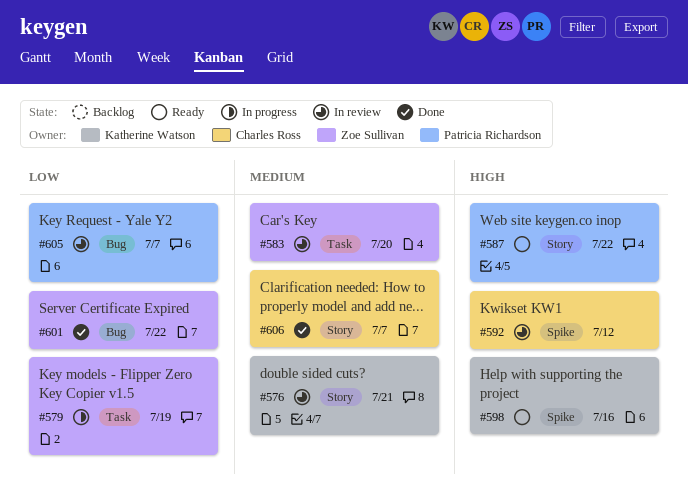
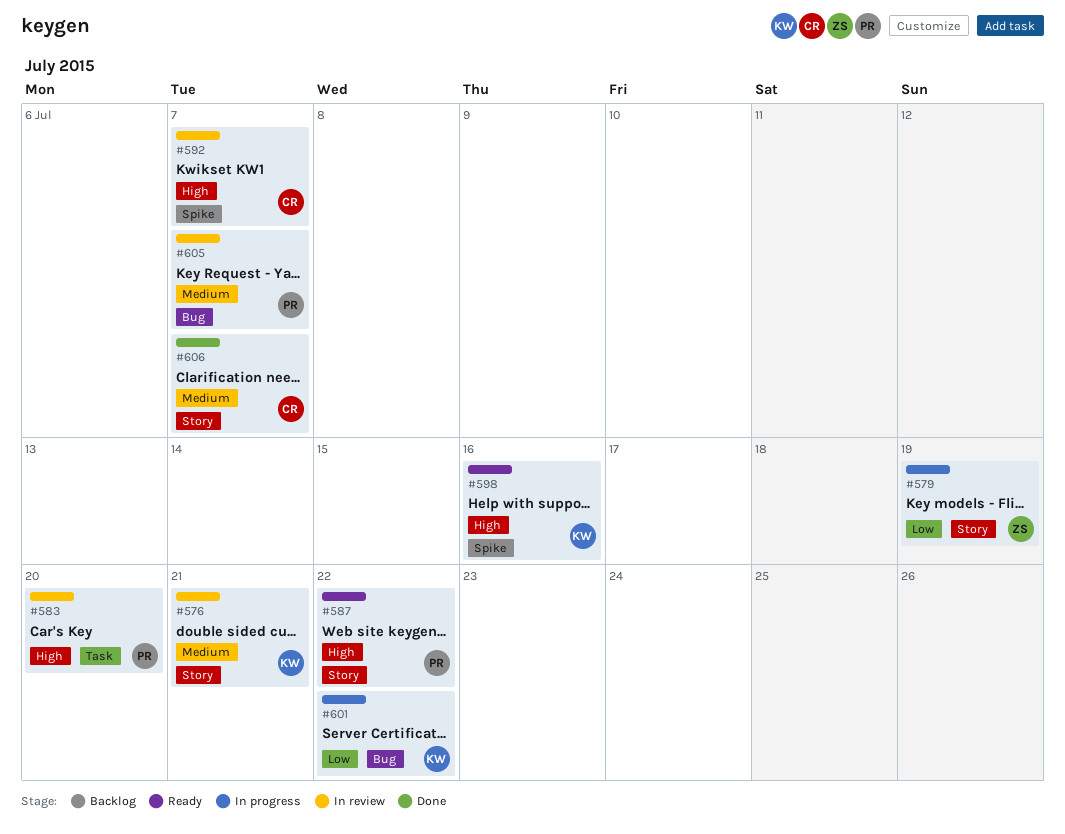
#579, label: Task -> Story
#583, owner: Zoe Sullivan -> Patricia Richardson
#583, priority: Medium -> High
#592, due: Jul 12 -> Jul 7
#601, status: Done -> In progress
#601, owner: Zoe Sullivan -> Katherine Watson
#605, priority: Low -> Medium

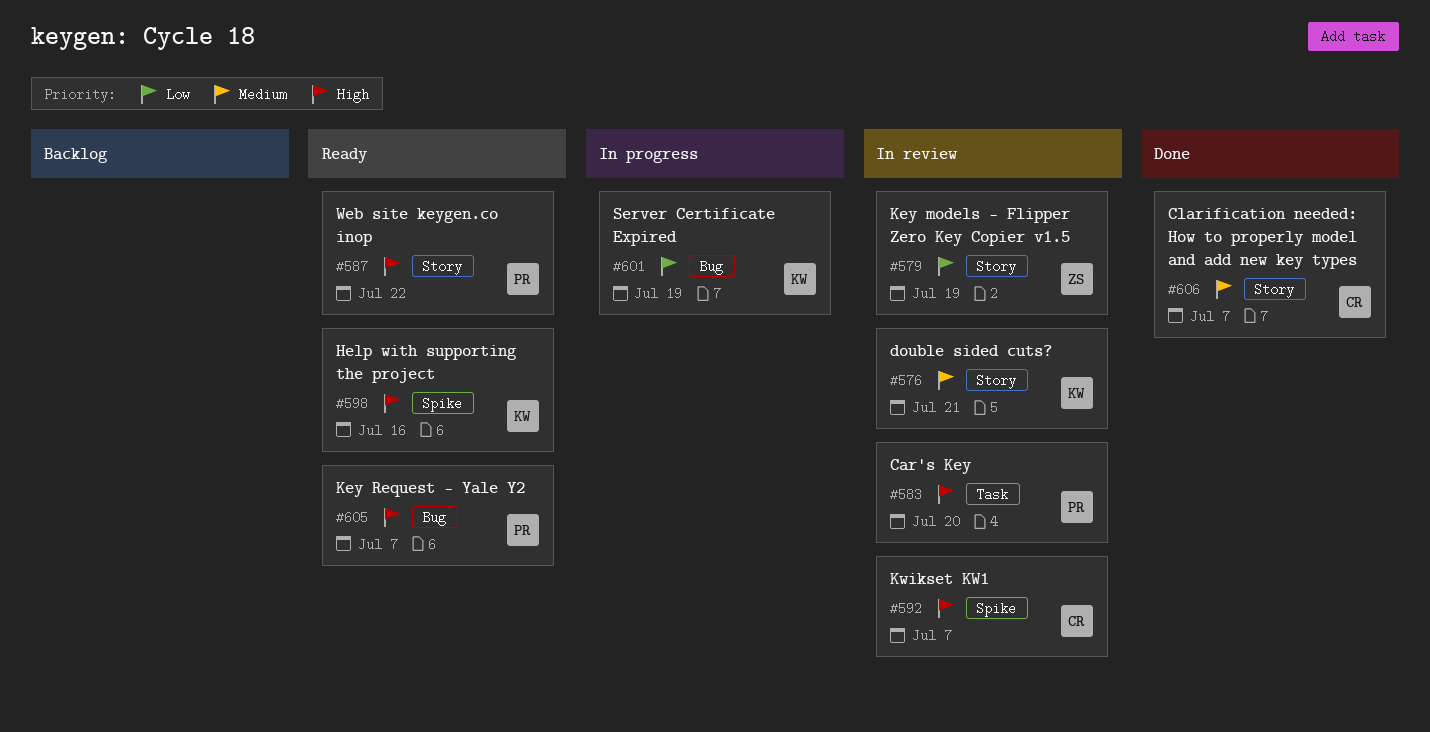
#579, status: In progress -> In review
#601, due: Jul 22 -> Jul 19
#605, status: In review -> Ready
#605, priority: Medium -> High

